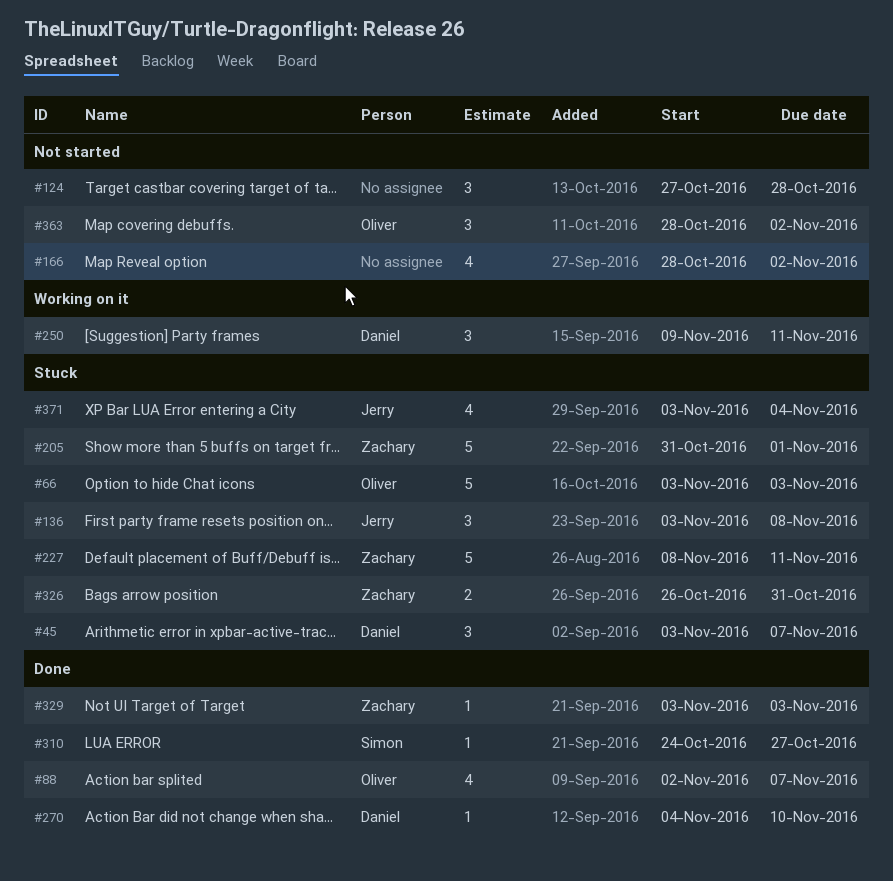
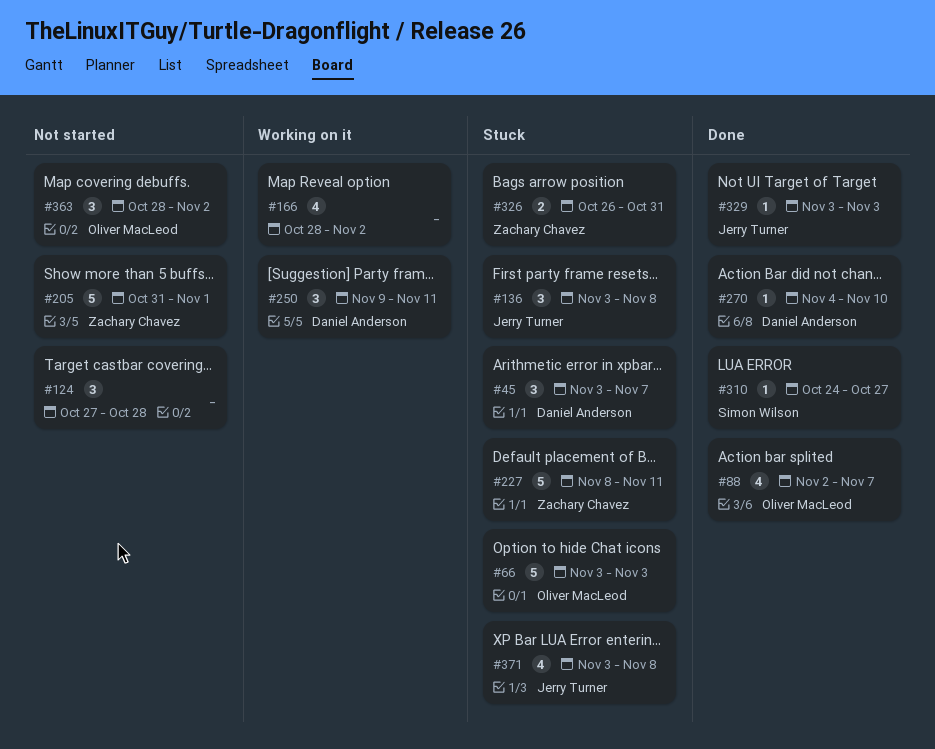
#166, status: Not started -> Working on it
#205, status: Stuck -> Not started
#329, owner: Zachary Chavez -> Jerry Turner
#371, due: Nov 4 -> Nov 8

